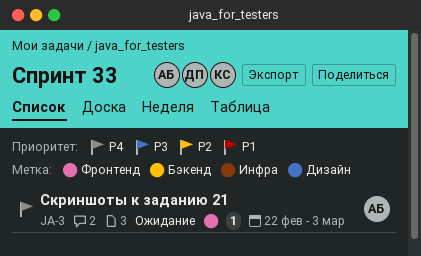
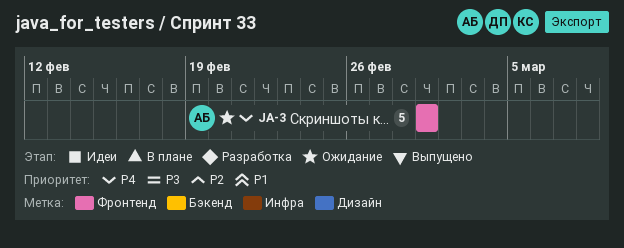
JA-3, estimate: 1 -> 5
JA-3, start: Feb 22 -> Mar 1
JA-3, due: Mar 3 -> Mar 1

